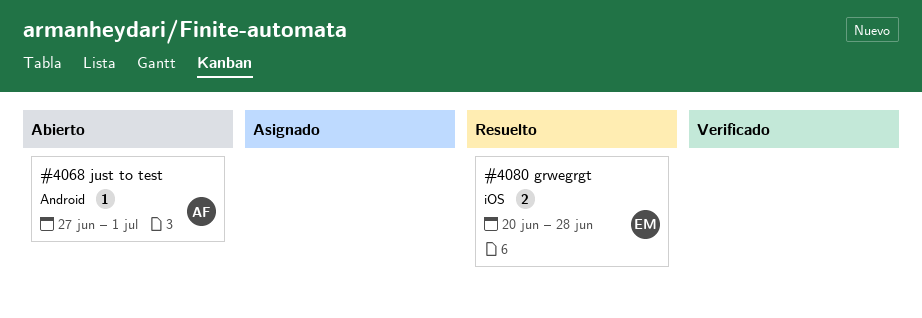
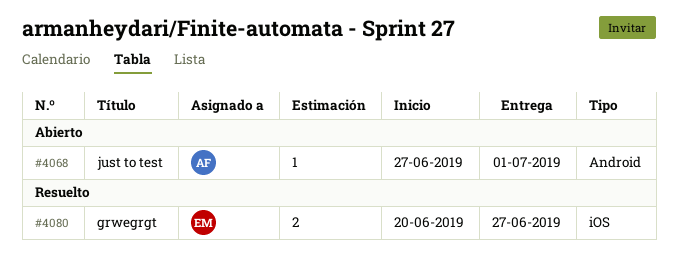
#4080, due: Jun 28 -> Jun 27

